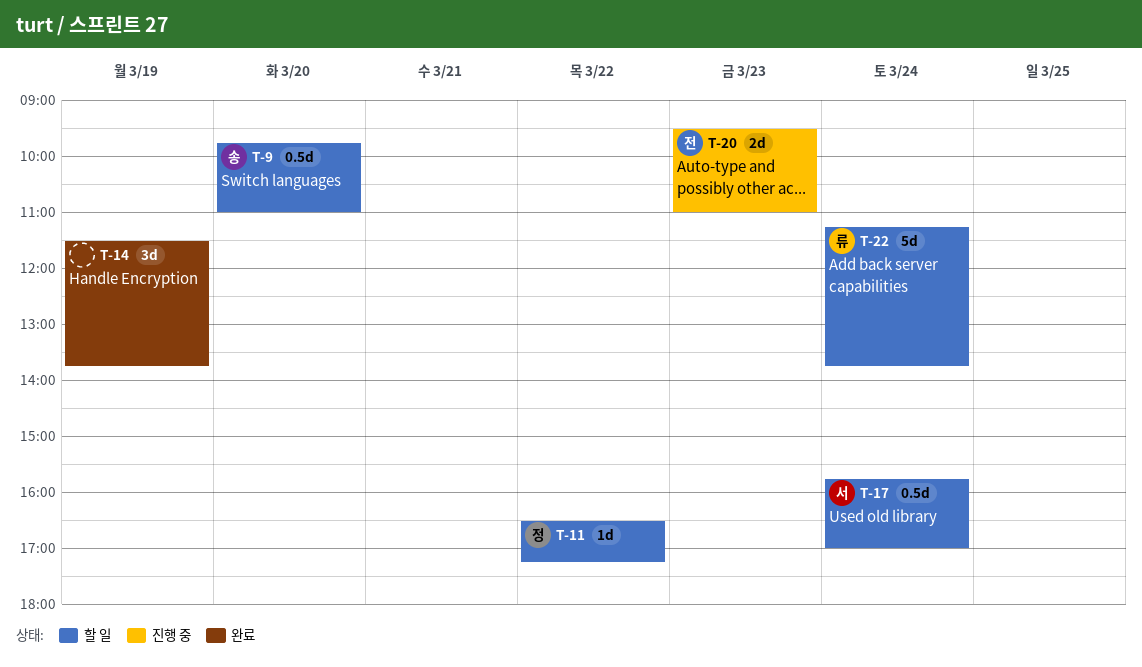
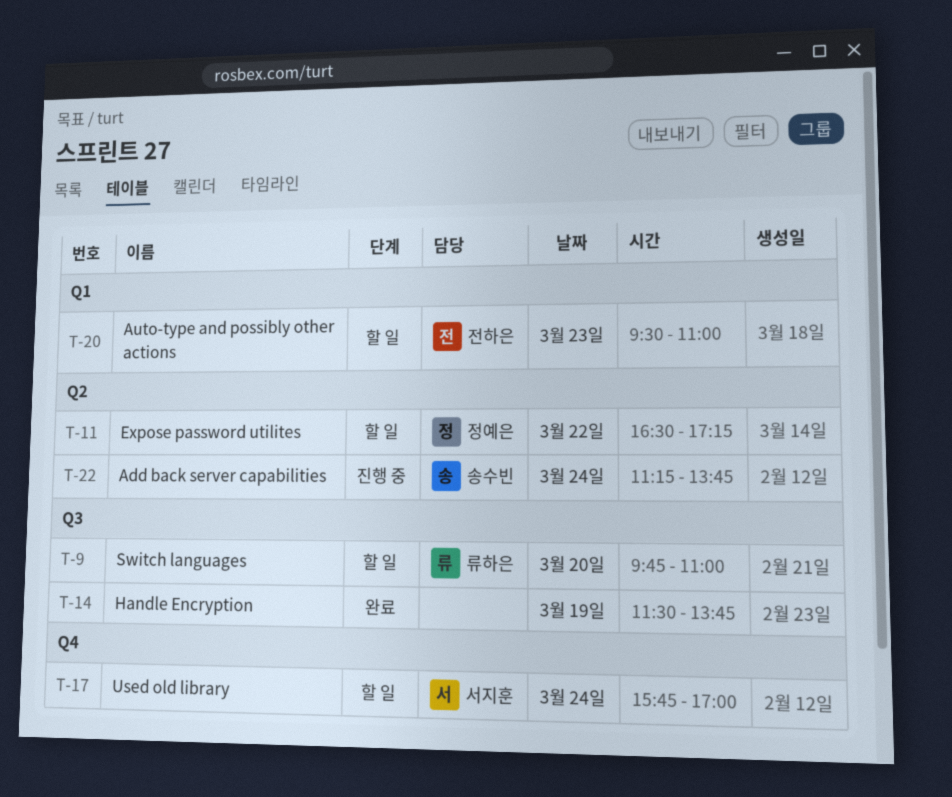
T-9, owner: 송수빈 -> 류하은
T-20, status: 진행 중 -> 할 일
T-22, status: 할 일 -> 진행 중
T-22, owner: 류하은 -> 송수빈

